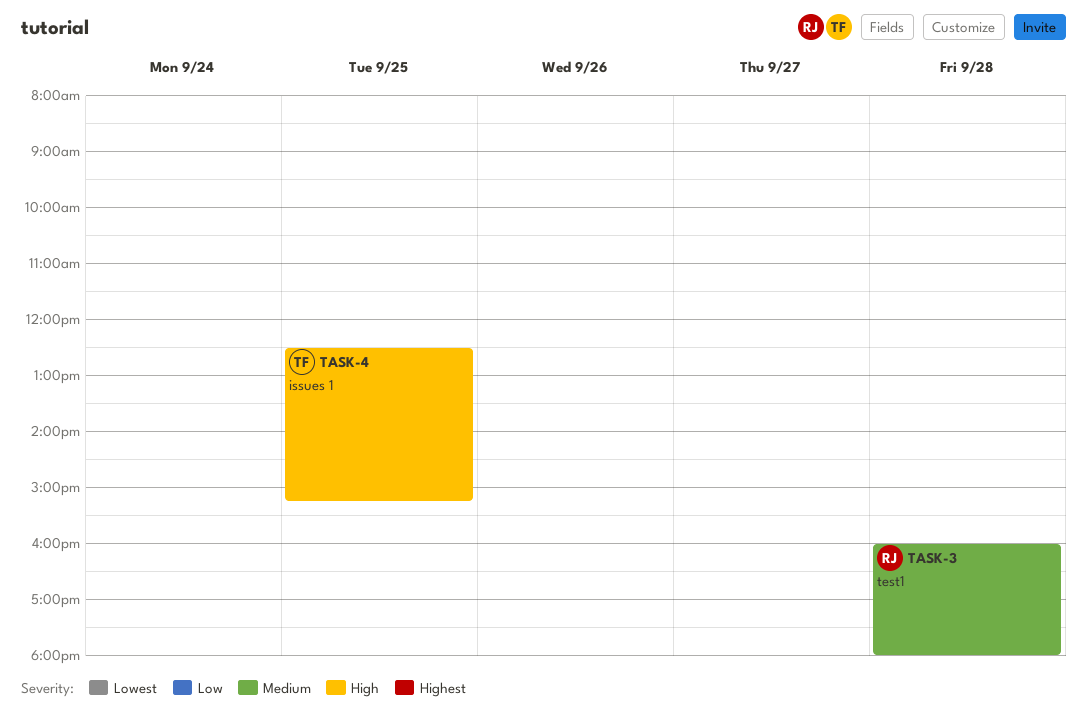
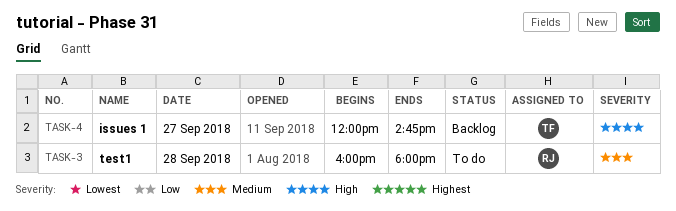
TASK-4, day: Sep 25 -> Sep 27
TASK-4, begins: 12:30 -> 12:00
TASK-4, ends: 15:15 -> 14:45

